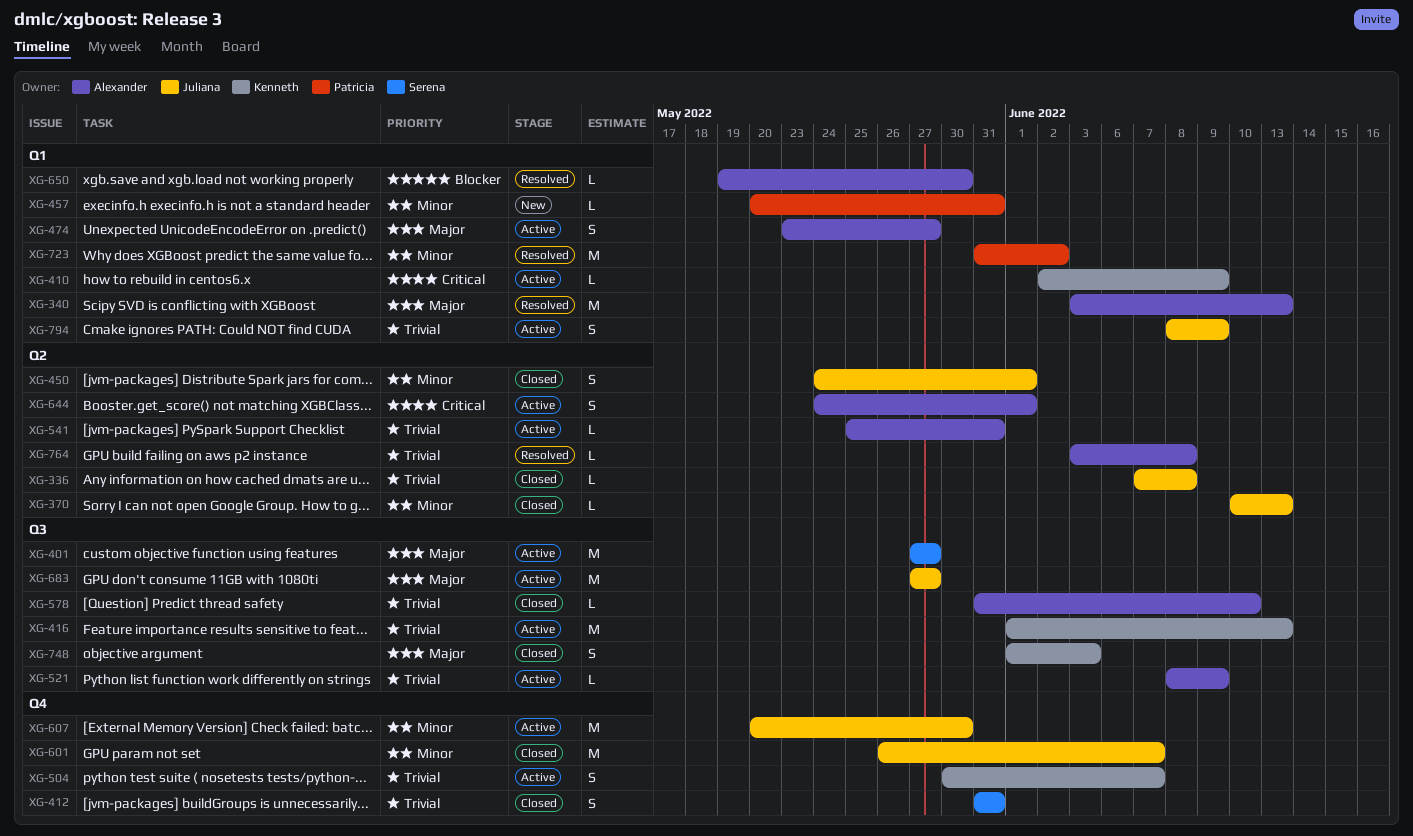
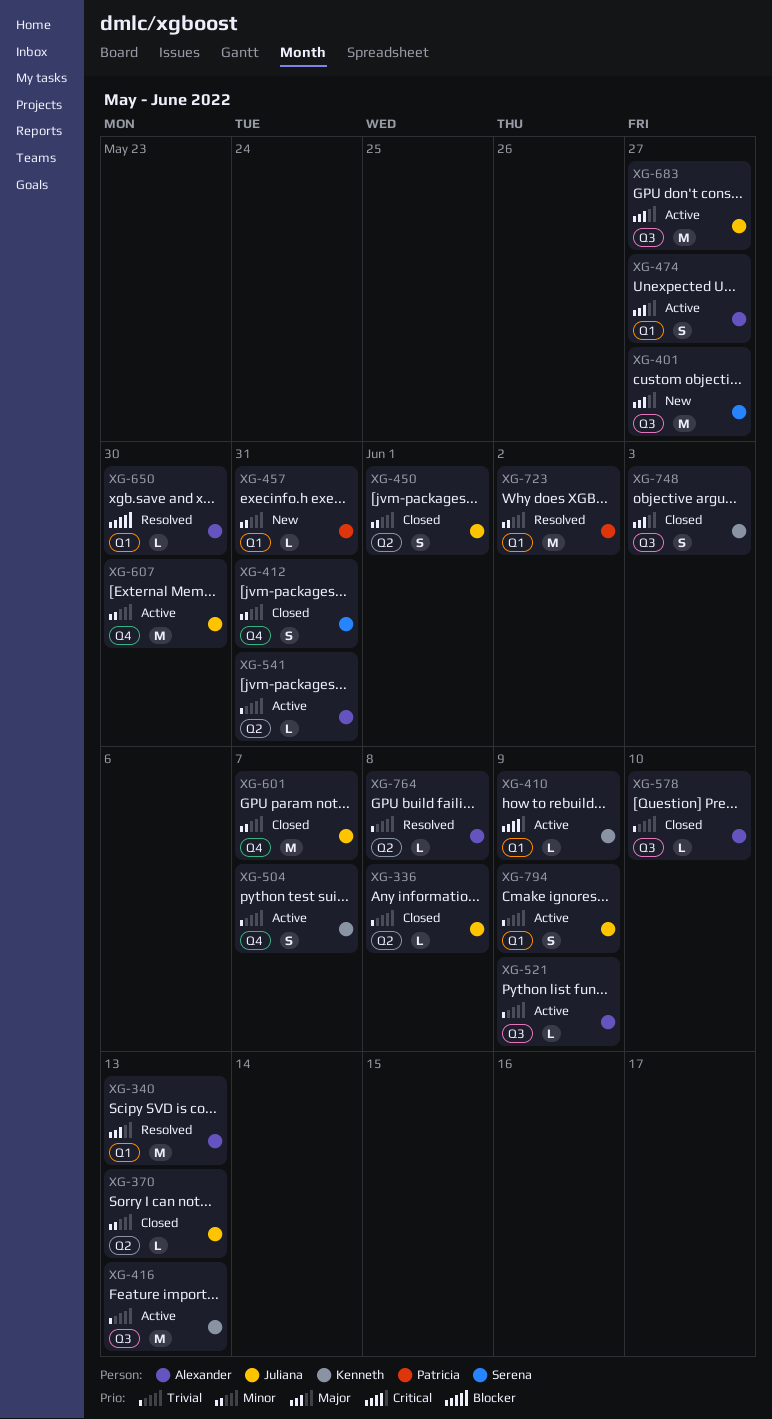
XG-401, status: Active -> New
XG-412, priority: Trivial -> Minor
XG-644: present -> none

